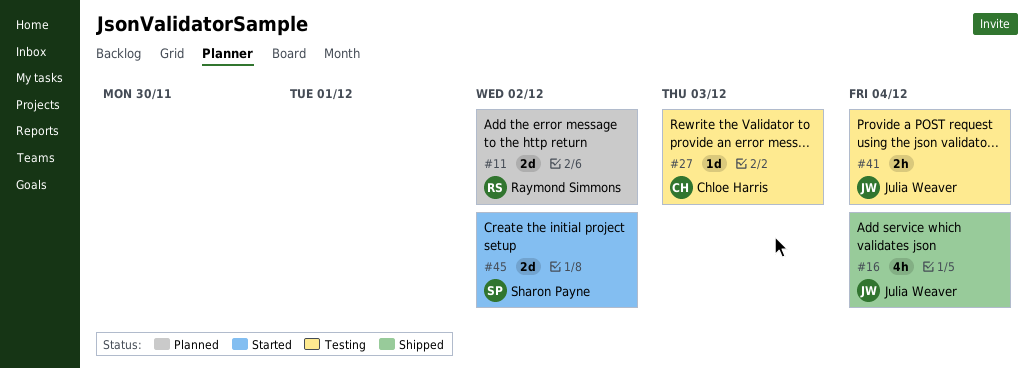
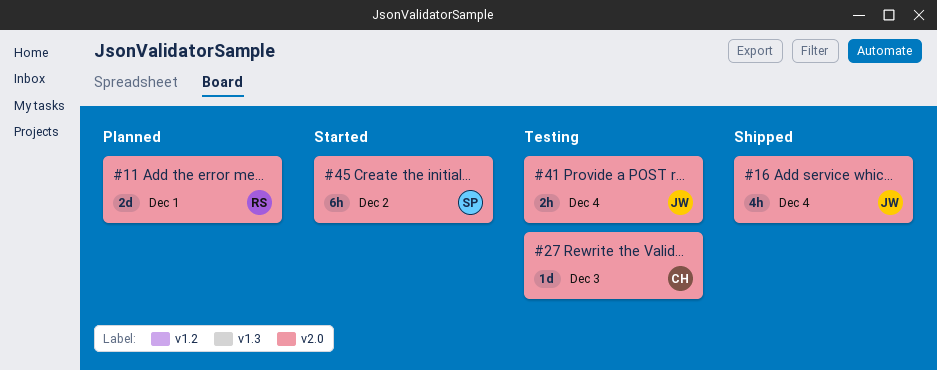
#11, due: Dec 2 -> Dec 1
#45, estimate: 2d -> 6h

